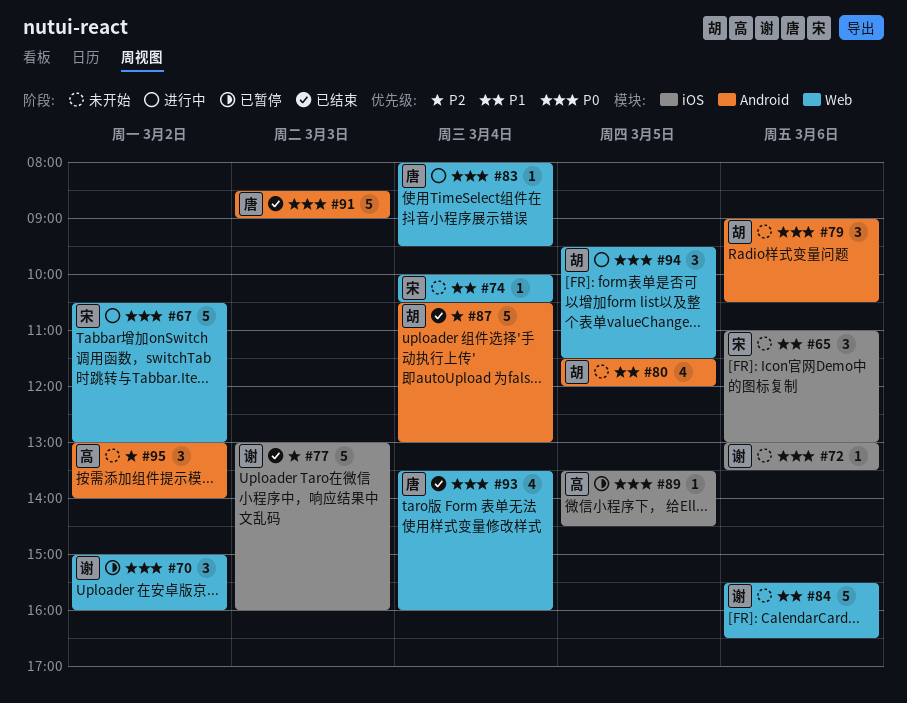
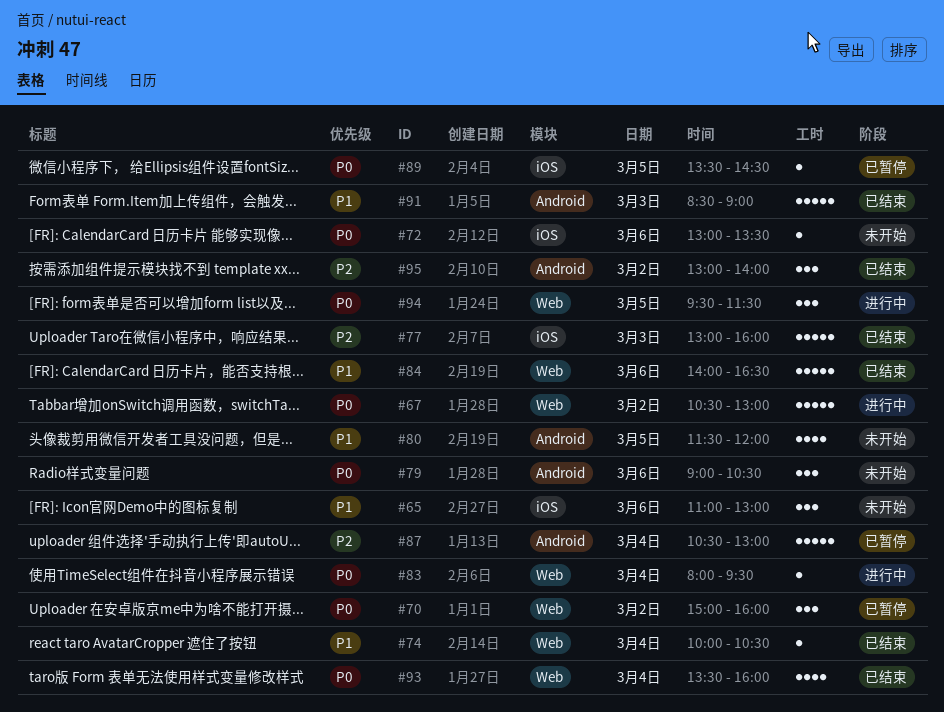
#74, status: 未开始 -> 已结束
#84, status: 未开始 -> 已结束
#84, begins: 15:30 -> 14:00
#87, status: 已结束 -> 已暂停
#91, priority: P0 -> P1
#95, status: 未开始 -> 已结束

